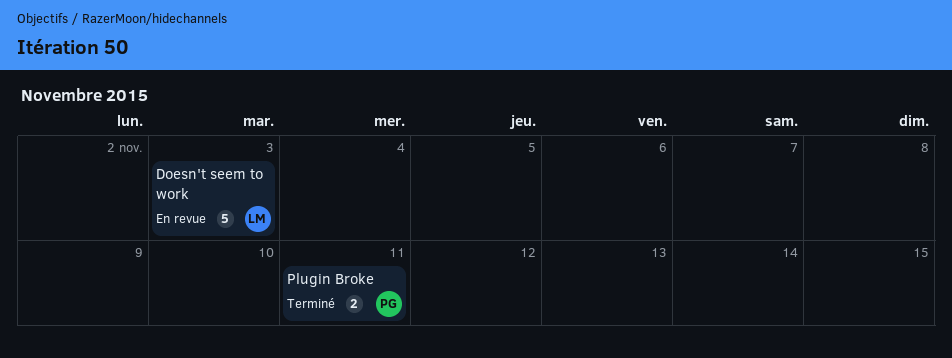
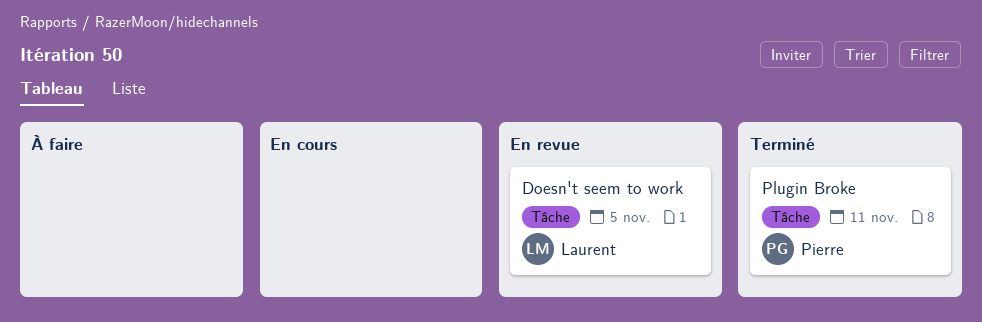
Doesn't seem to work, due: Nov 3 -> Nov 5

